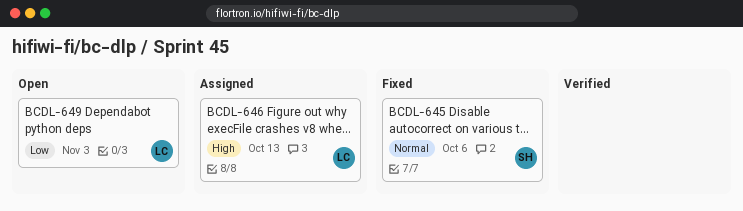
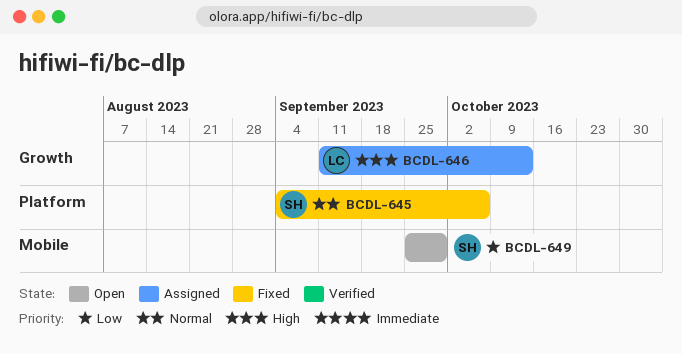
BCDL-649, owner: LC -> SH
BCDL-649, due: Nov 3 -> Sep 29

